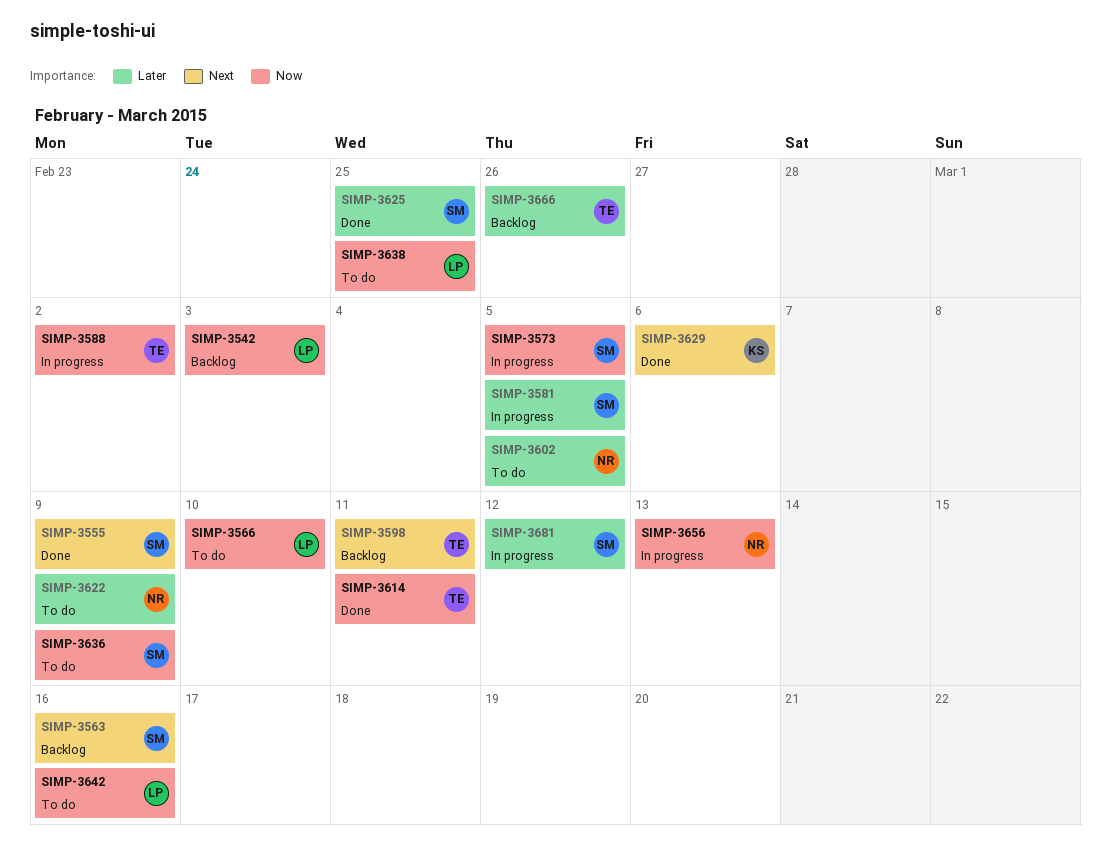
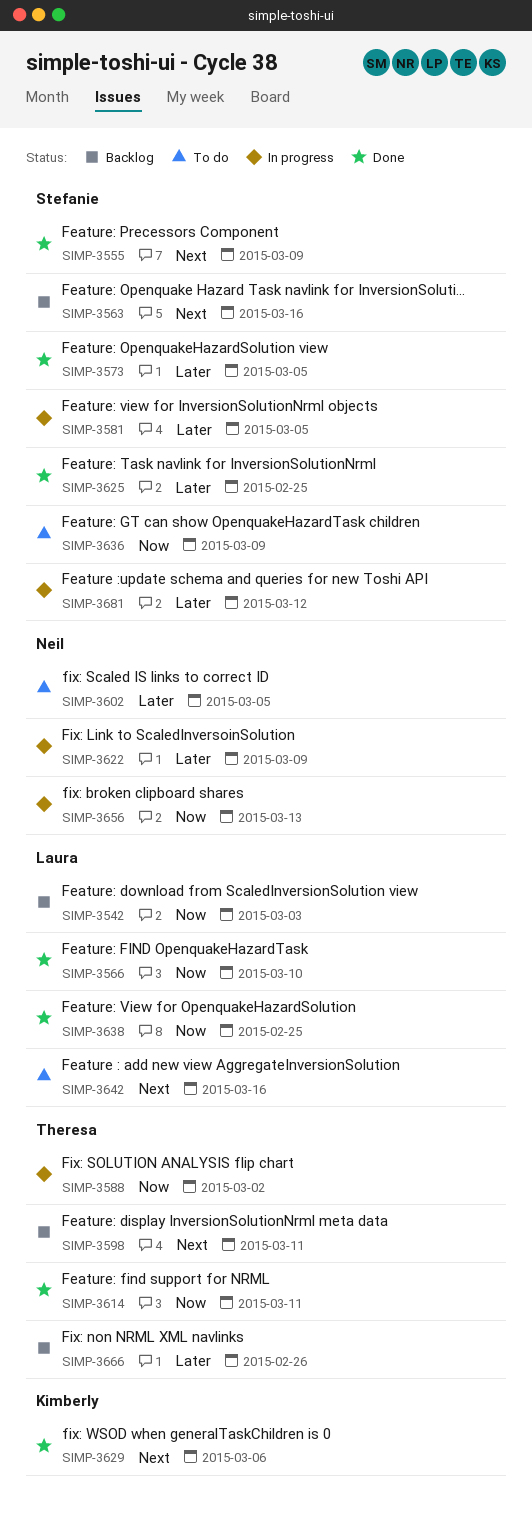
SIMP-3566, status: To do -> Done
SIMP-3573, status: In progress -> Done
SIMP-3573, priority: Now -> Later
SIMP-3622, status: To do -> In progress
SIMP-3638, status: To do -> Done
SIMP-3642, priority: Now -> Next

